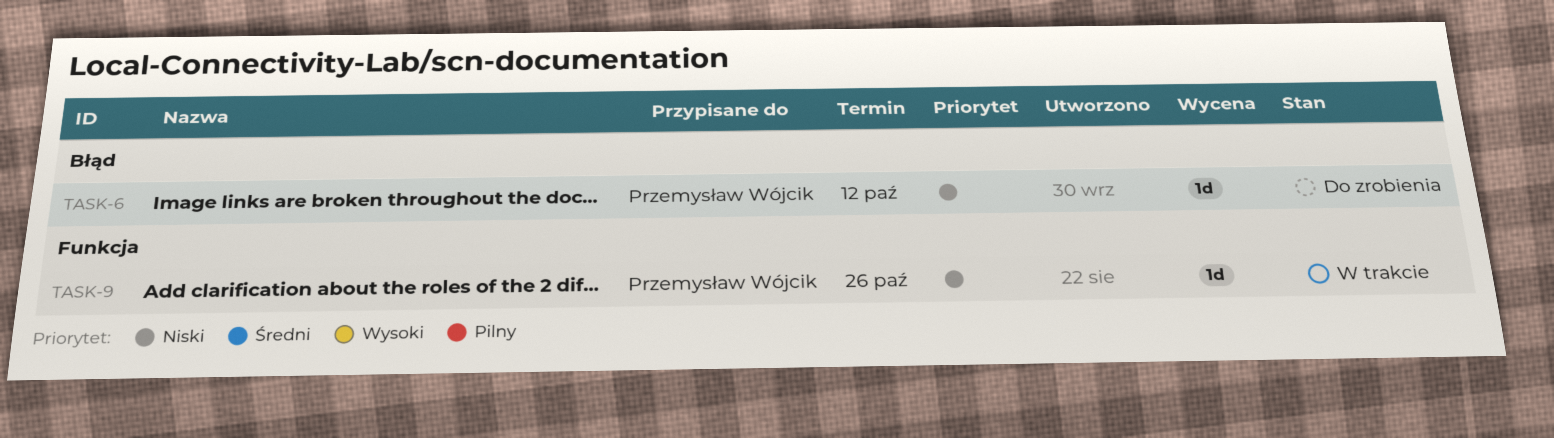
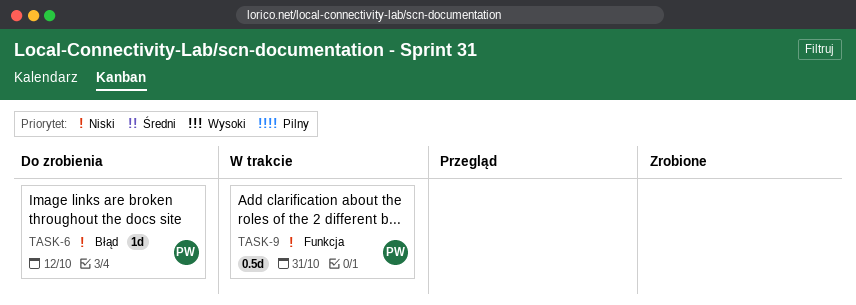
TASK-9, estimate: 1d -> 0.5d
TASK-9, due: Oct 26 -> Oct 31

